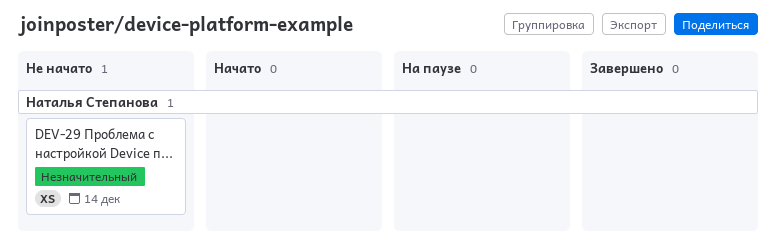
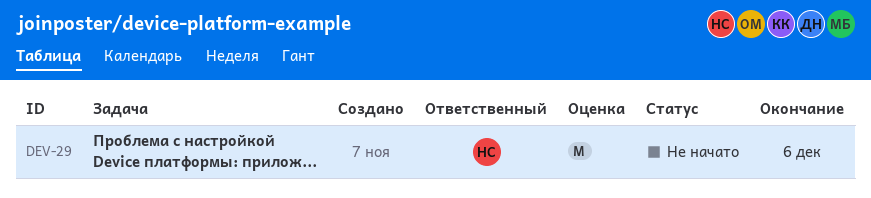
DEV-29, estimate: XS -> M
DEV-29, due: Dec 14 -> Dec 6

